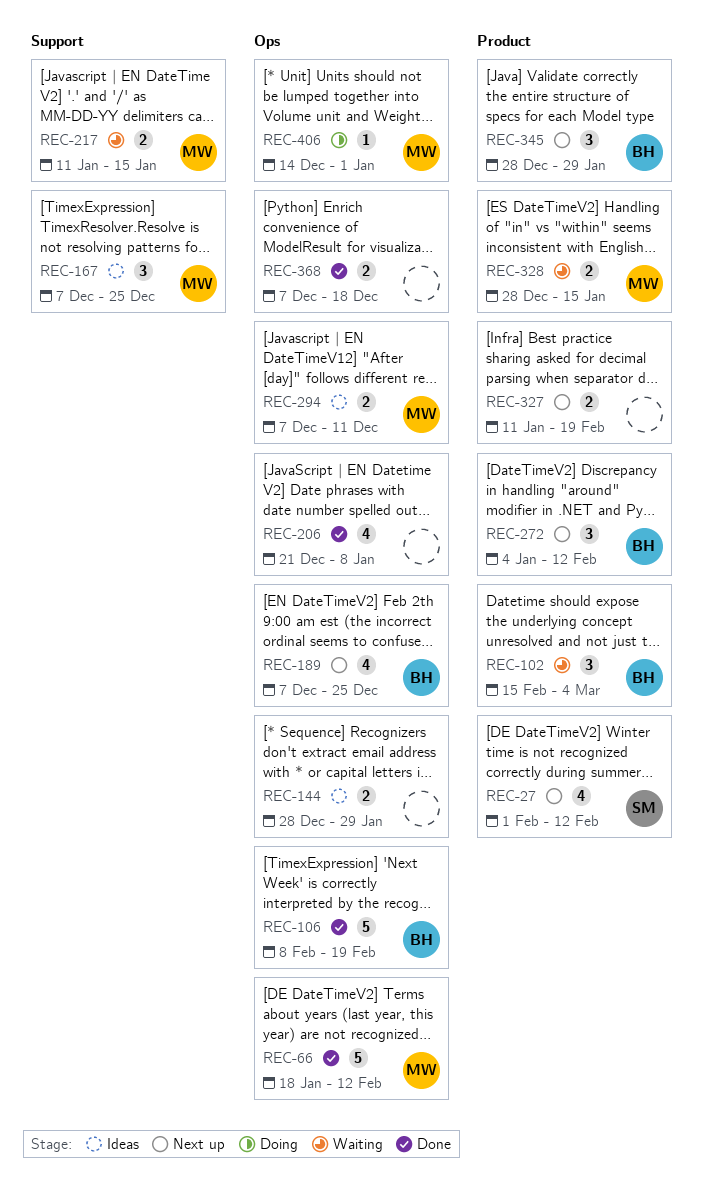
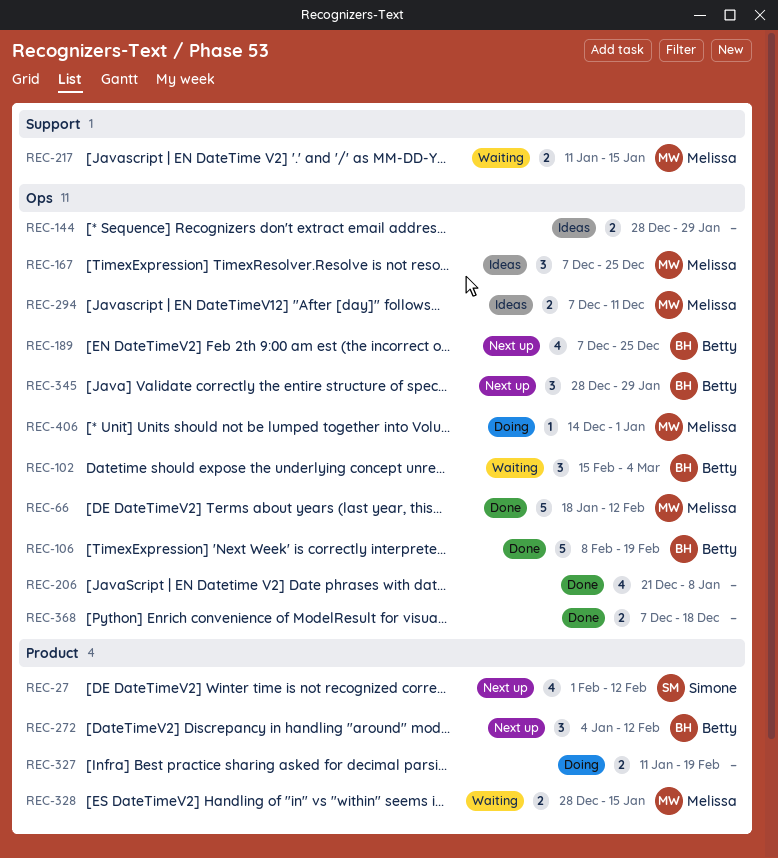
REC-102, label: Product -> Ops
REC-167, label: Support -> Ops
REC-327, status: Next up -> Doing
REC-345, label: Product -> Ops

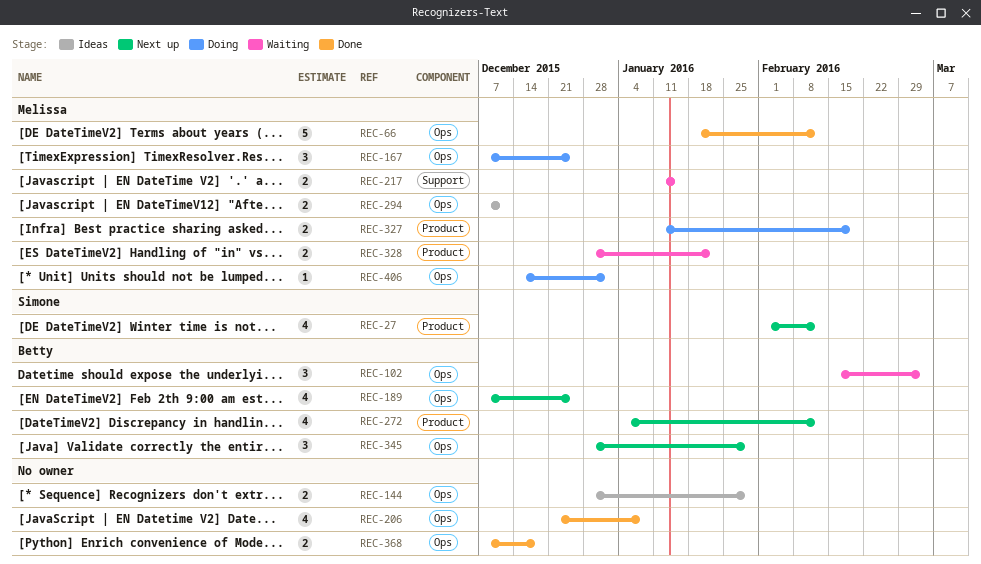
REC-106: present -> none
REC-167, status: Ideas -> Doing
REC-272, estimate: 3 -> 4
REC-327, owner: none -> Melissa
REC-328, due: Jan 15 -> Jan 22

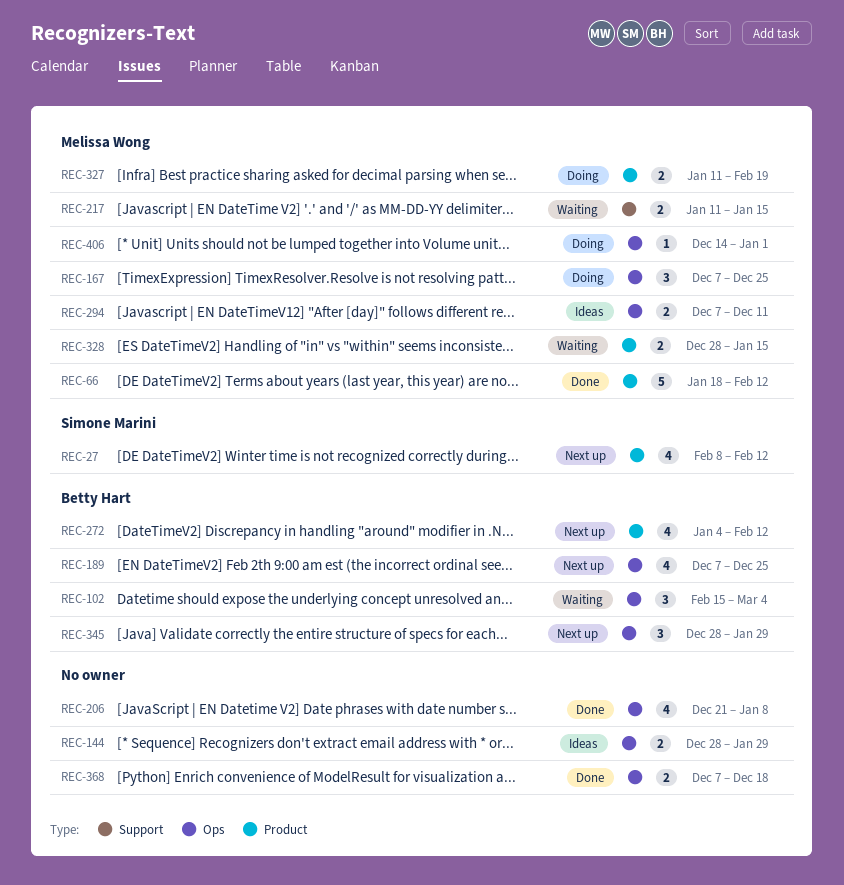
REC-27, start: Feb 1 -> Feb 8
REC-66, label: Ops -> Product
REC-328, due: Jan 22 -> Jan 15

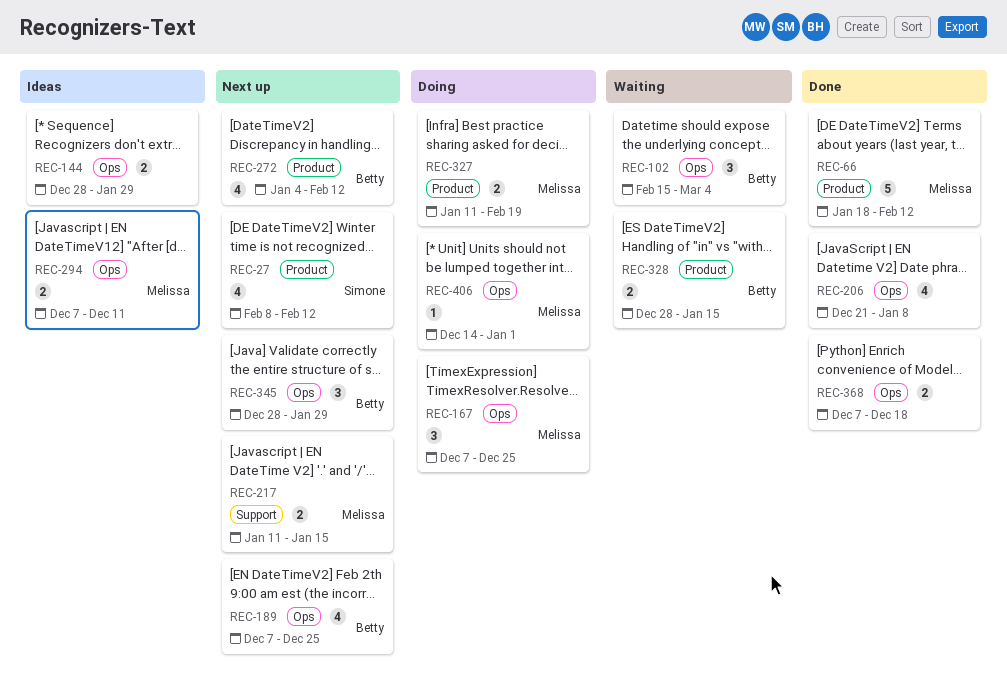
REC-217, status: Waiting -> Next up
REC-328, owner: Melissa Wong -> Betty Hart

